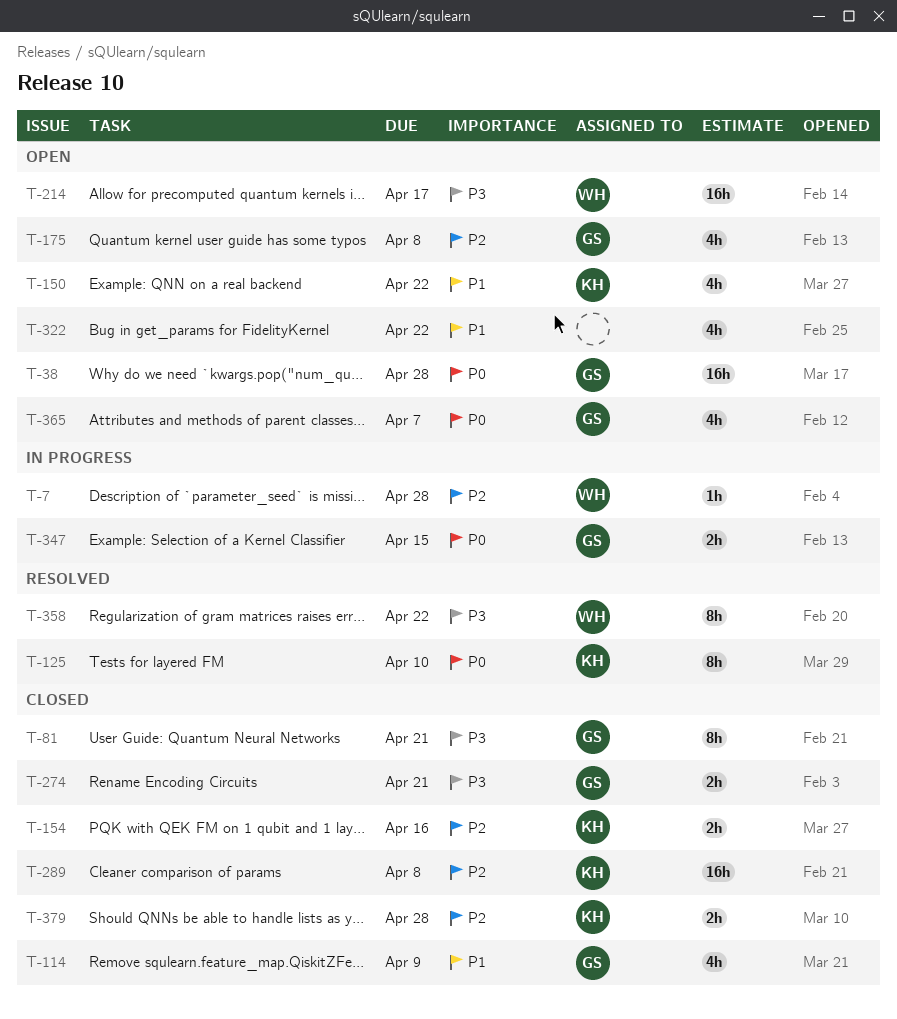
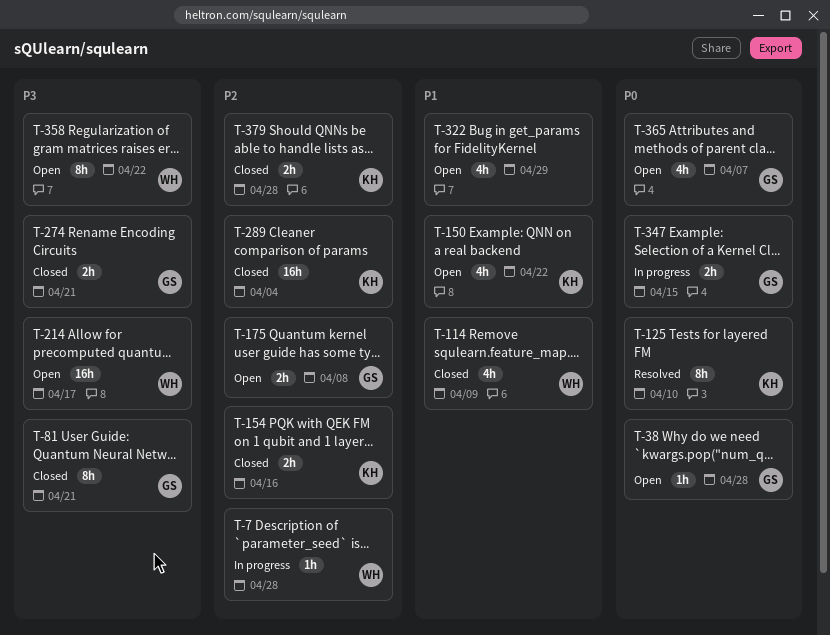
T-38, estimate: 16h -> 1h
T-114, owner: GS -> WH
T-175, estimate: 4h -> 2h
T-289, due: Apr 8 -> Apr 4
T-322, due: Apr 22 -> Apr 29
T-358, status: Resolved -> Open

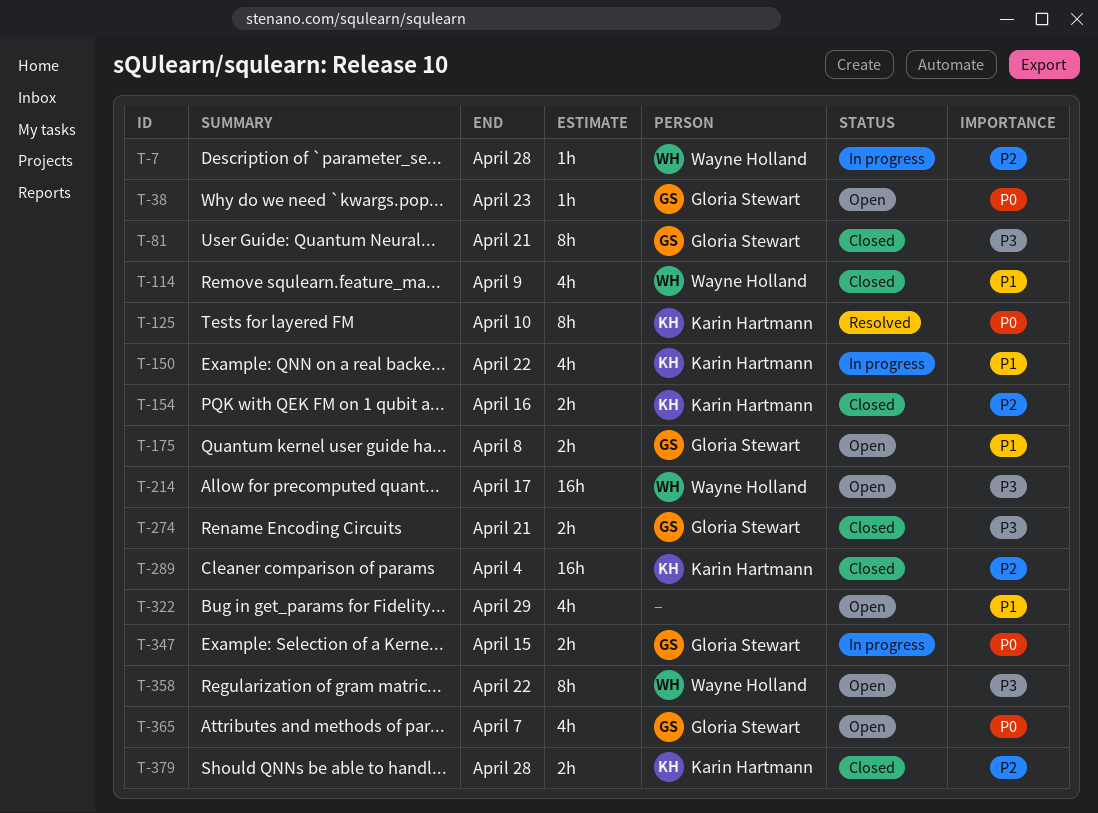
T-38, due: Apr 28 -> Apr 23
T-150, status: Open -> In progress
T-175, priority: P2 -> P1

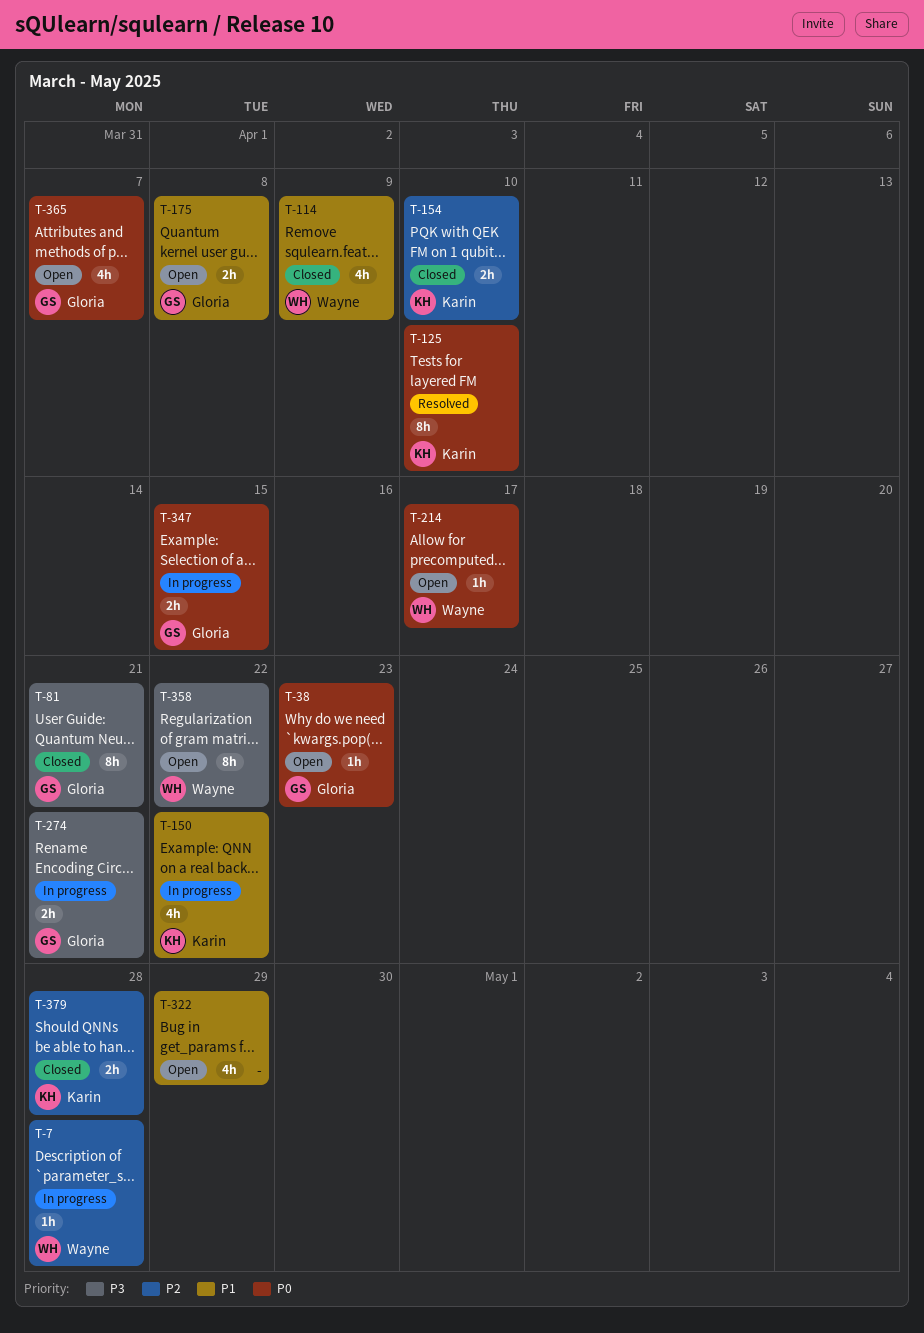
T-154, due: Apr 16 -> Apr 10
T-214, priority: P3 -> P0
T-214, estimate: 16h -> 1h
T-274, status: Closed -> In progress
T-289: present -> none

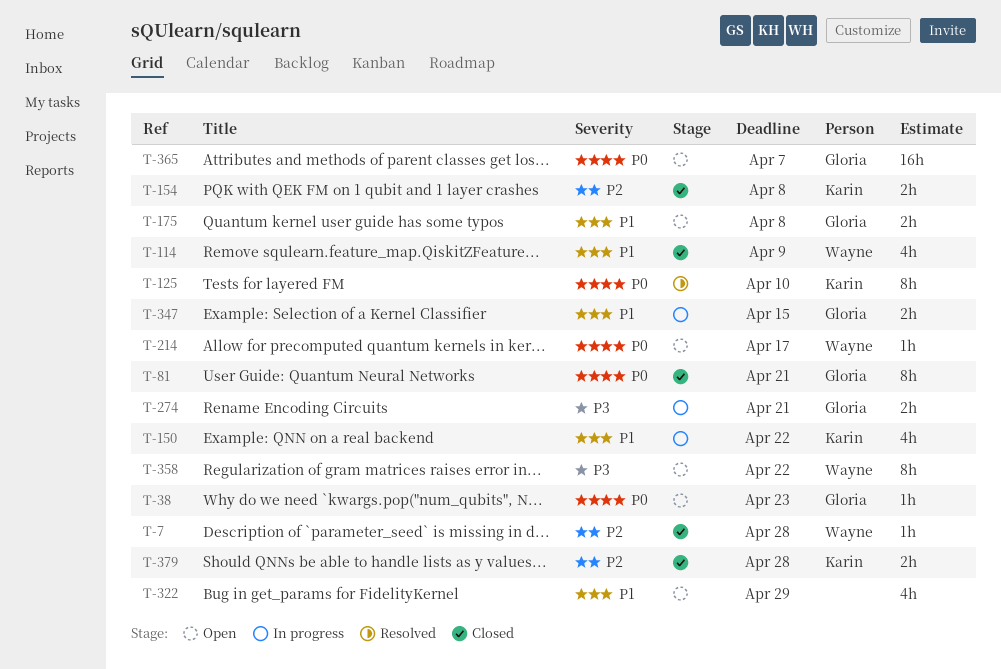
T-7, status: In progress -> Closed
T-81, priority: P3 -> P0
T-154, due: Apr 10 -> Apr 8
T-347, priority: P0 -> P1
T-365, estimate: 4h -> 16h

